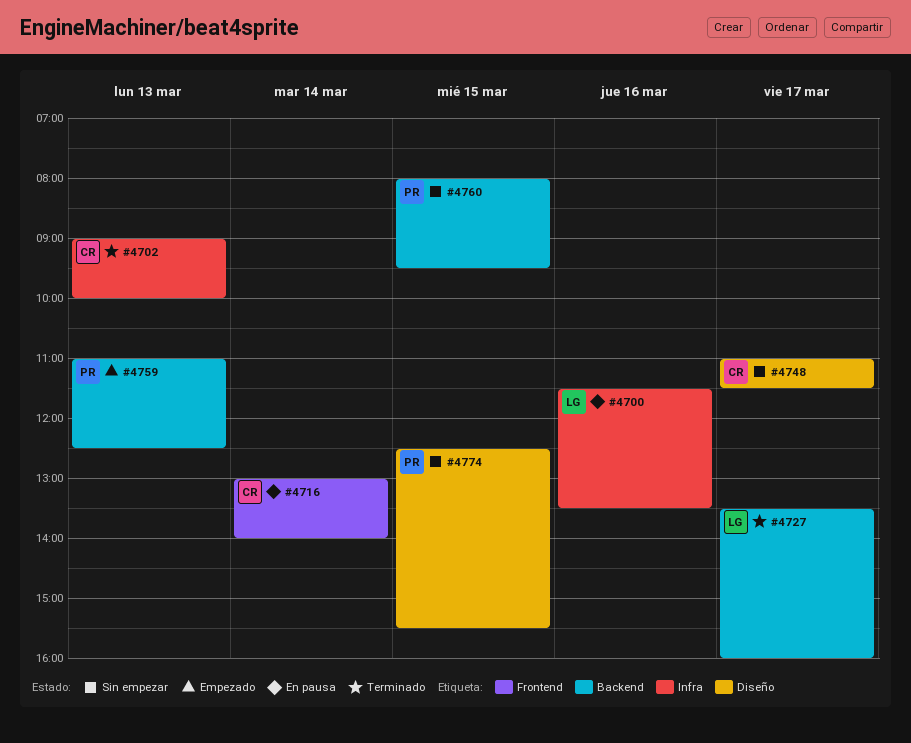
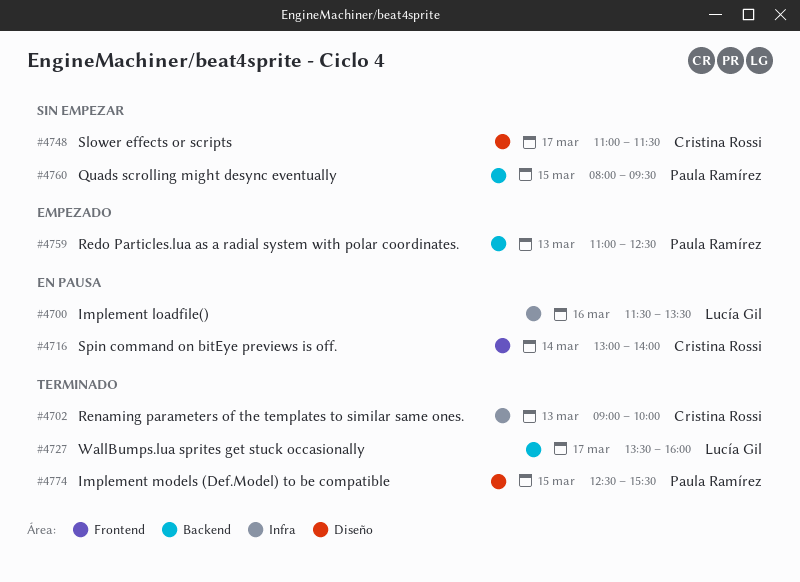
#4774, status: Sin empezar -> Terminado

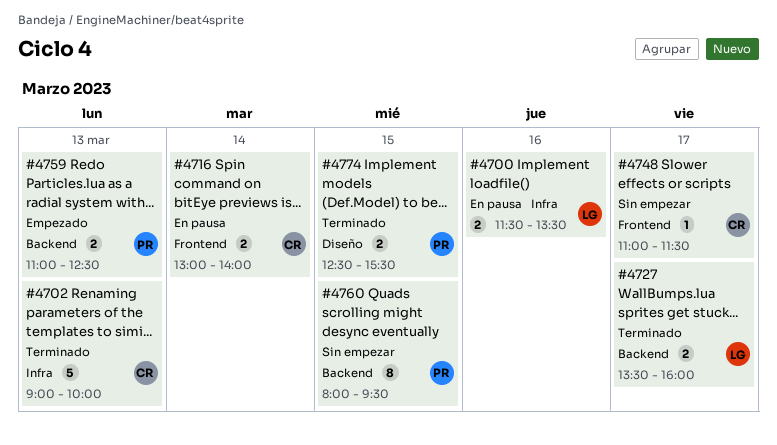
#4748, label: Diseño -> Frontend

